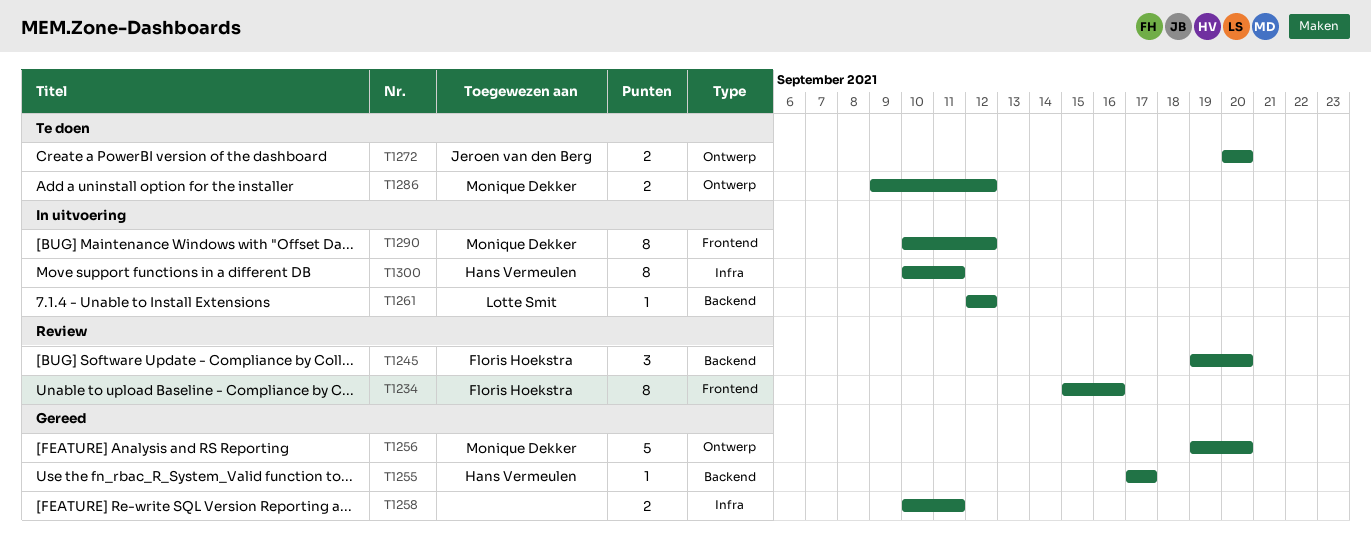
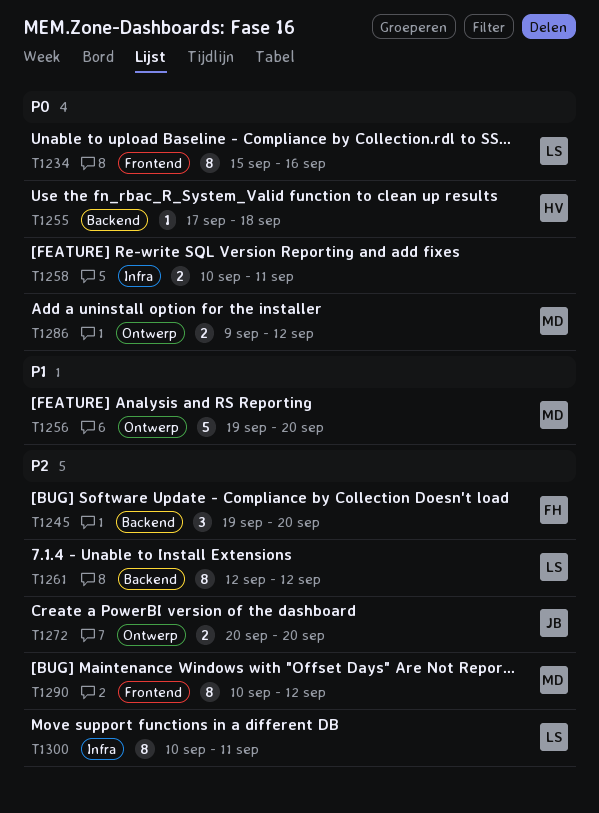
T1234, owner: Floris Hoekstra -> Lotte Smit
T1255, due: Sep 17 -> Sep 18
T1261, estimate: 1 -> 8
T1300, owner: Hans Vermeulen -> Lotte Smit

